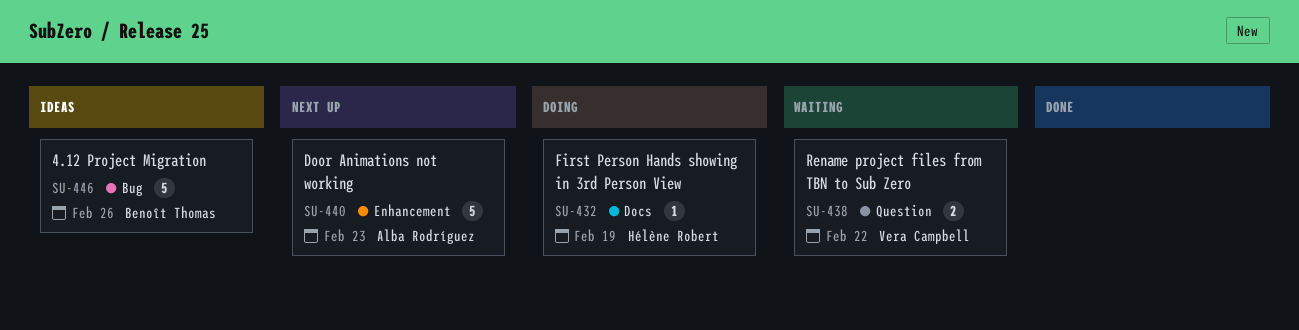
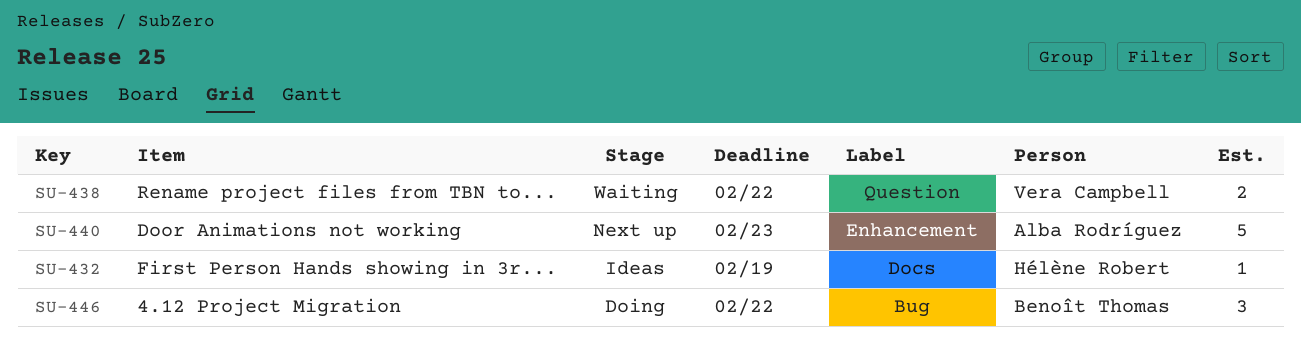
SU-432, status: Doing -> Ideas
SU-446, status: Ideas -> Doing
SU-446, estimate: 5 -> 3
SU-446, due: Feb 26 -> Feb 22

